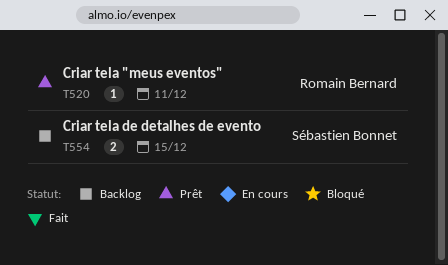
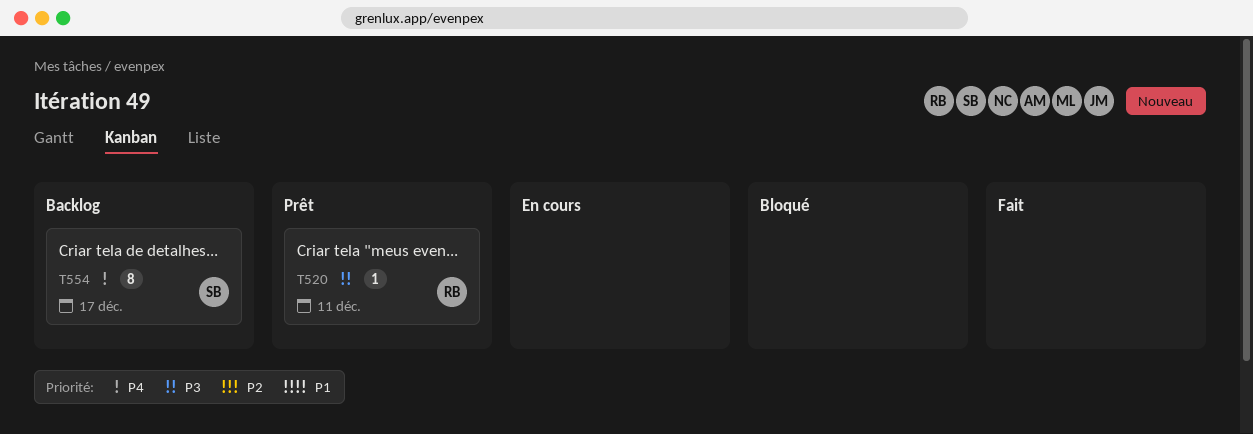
T554, estimate: 2 -> 8
T554, due: Dec 15 -> Dec 17

